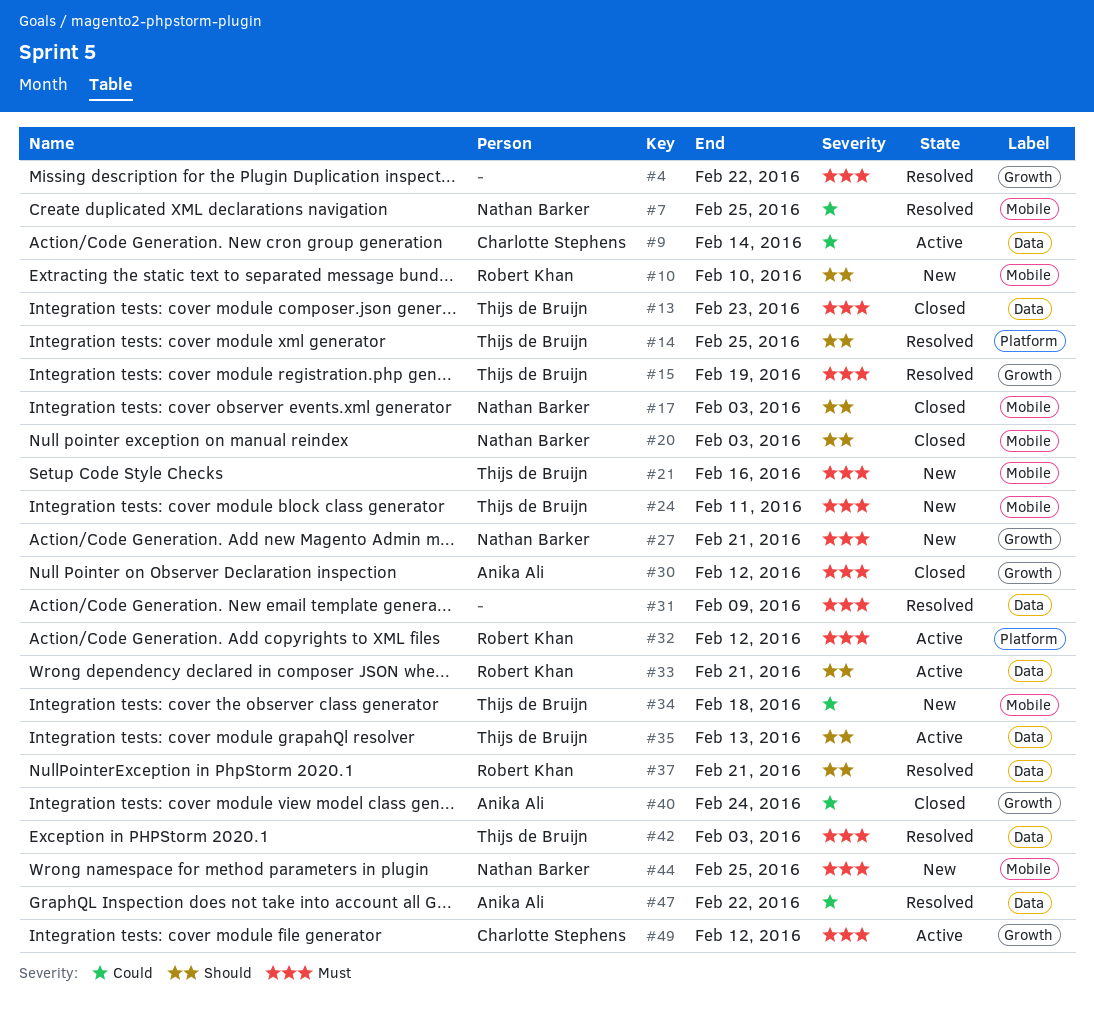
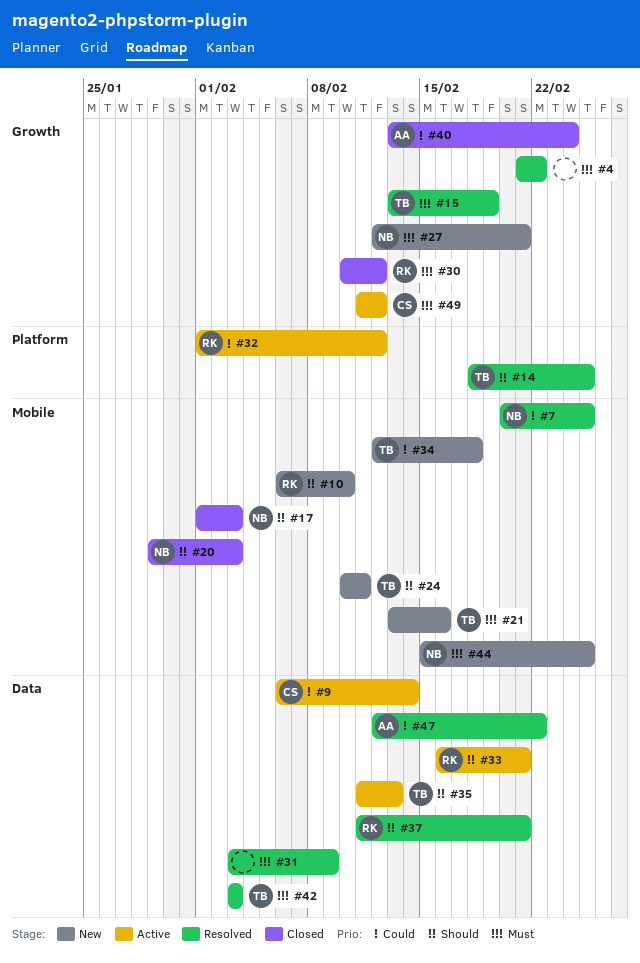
#13: present -> none
#24, priority: Must -> Should
#30, owner: Anika Ali -> Robert Khan
#32, priority: Must -> Could

